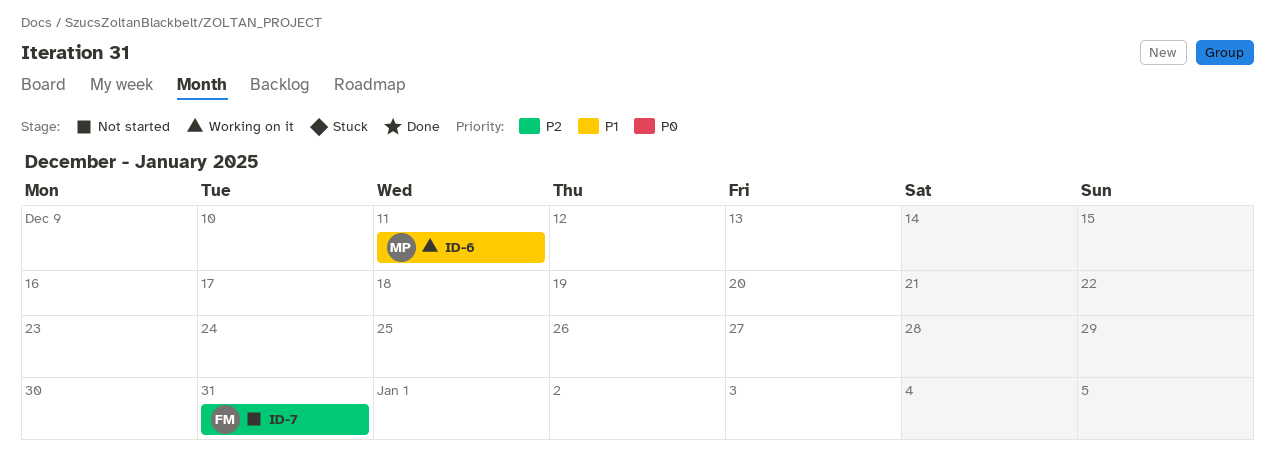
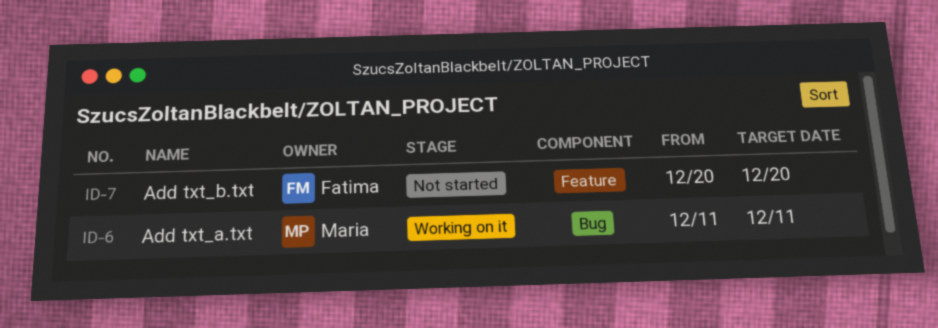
ID-7, start: Dec 31 -> Dec 20
ID-7, due: Dec 31 -> Dec 20

